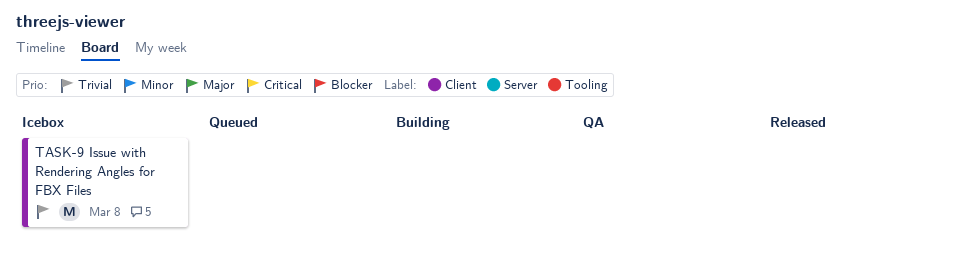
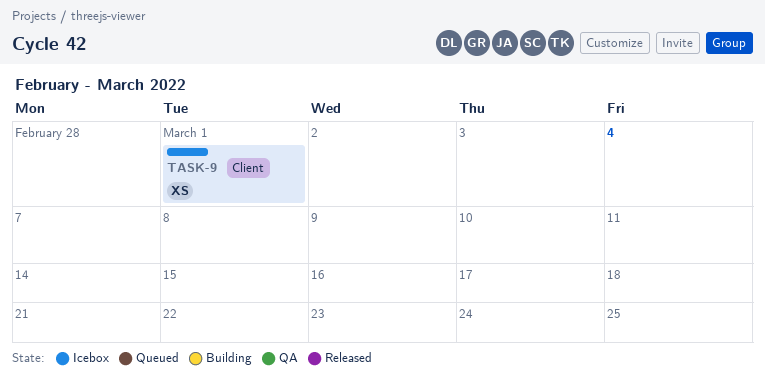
TASK-9, estimate: M -> XS
TASK-9, due: Mar 8 -> Mar 1

